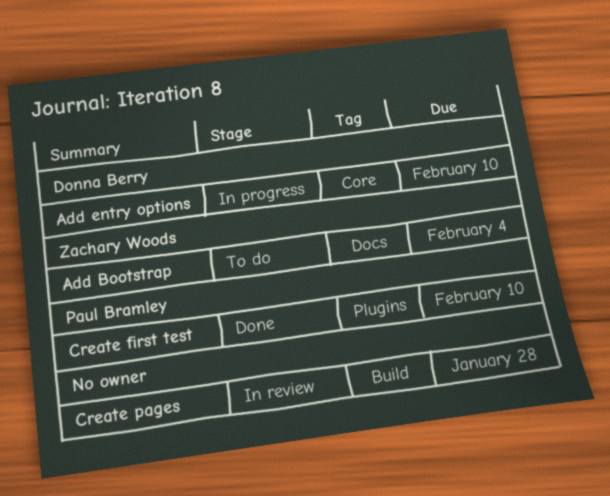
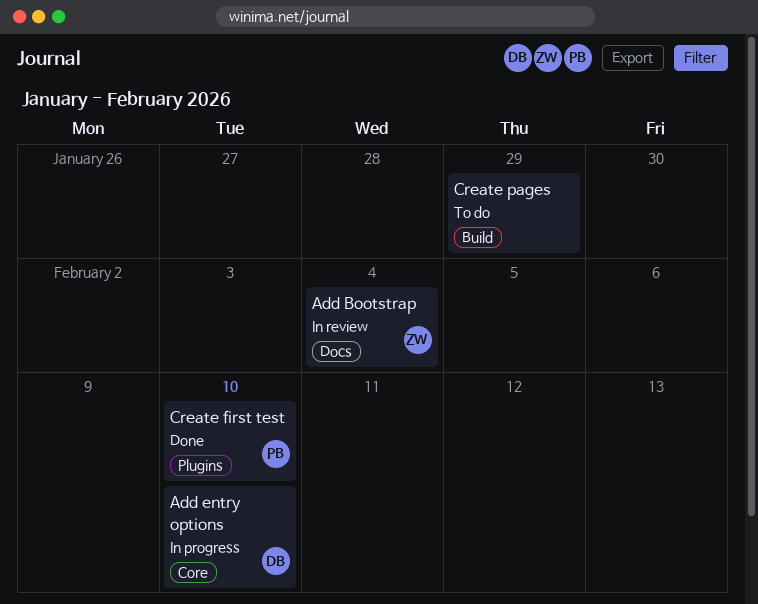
Add Bootstrap, status: To do -> In review
Create pages, status: In review -> To do
Create pages, due: Jan 28 -> Jan 29

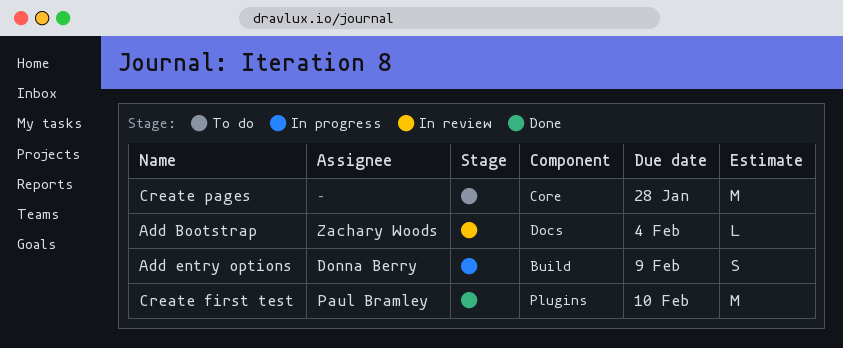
Add entry options, label: Core -> Build
Add entry options, due: Feb 10 -> Feb 9
Create pages, label: Build -> Core
Create pages, due: Jan 29 -> Jan 28

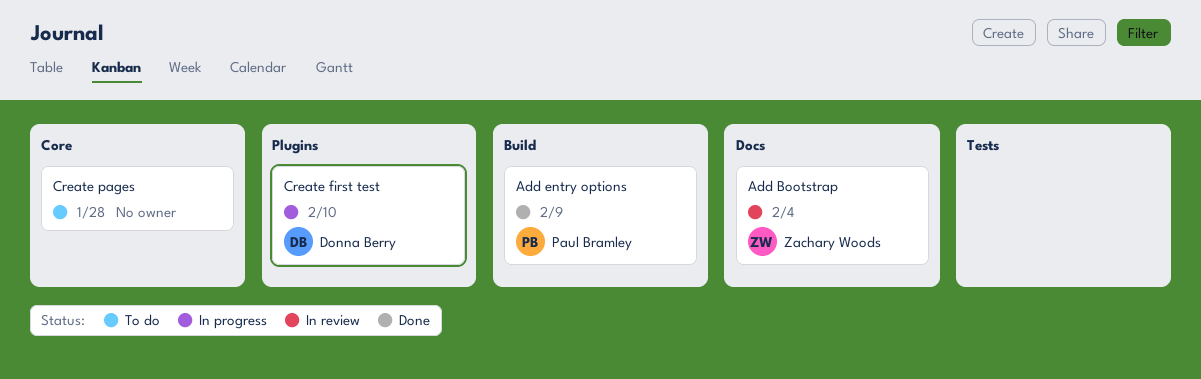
Add entry options, status: In progress -> Done
Add entry options, owner: Donna Berry -> Paul Bramley
Create first test, status: Done -> In progress
Create first test, owner: Paul Bramley -> Donna Berry

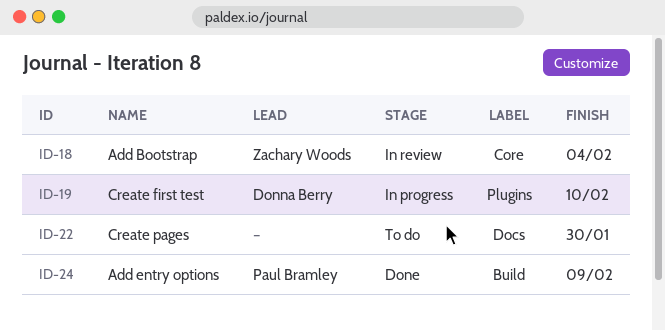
Add Bootstrap, label: Docs -> Core
Create pages, label: Core -> Docs
Create pages, due: Jan 28 -> Jan 30

